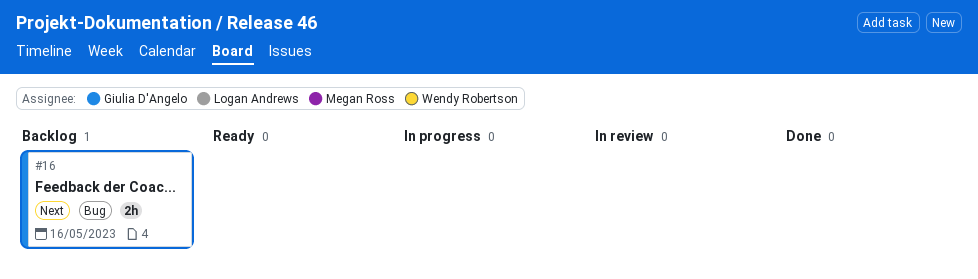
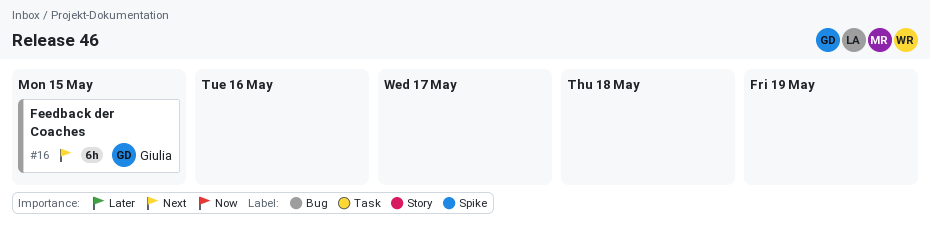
#16, estimate: 2h -> 6h
#16, due: May 16 -> May 15

